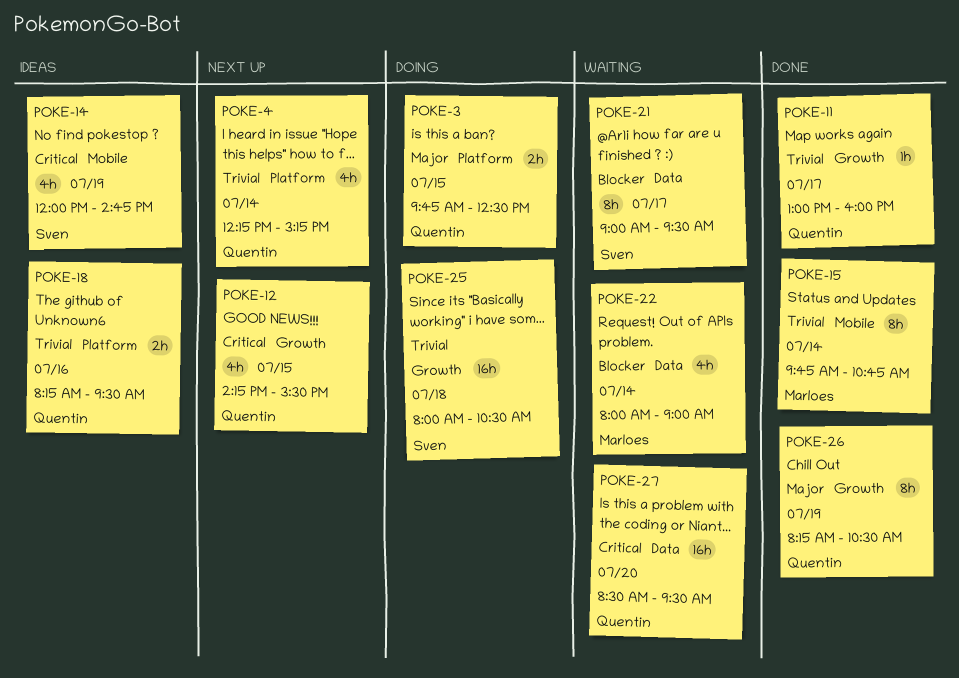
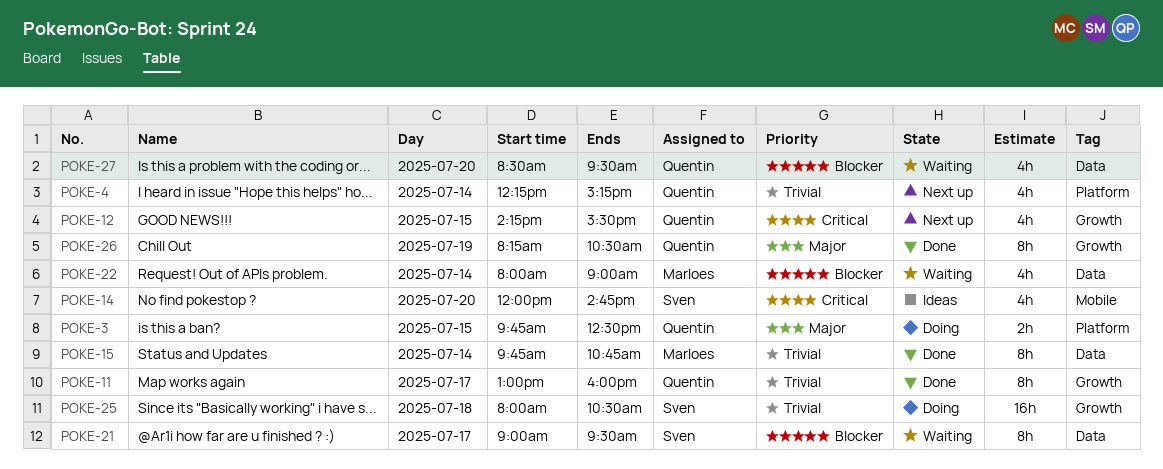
POKE-11, estimate: 1h -> 8h
POKE-14, day: Jul 19 -> Jul 20
POKE-15, label: Mobile -> Data
POKE-18: present -> none
POKE-27, priority: Critical -> Blocker
POKE-27, estimate: 16h -> 4h

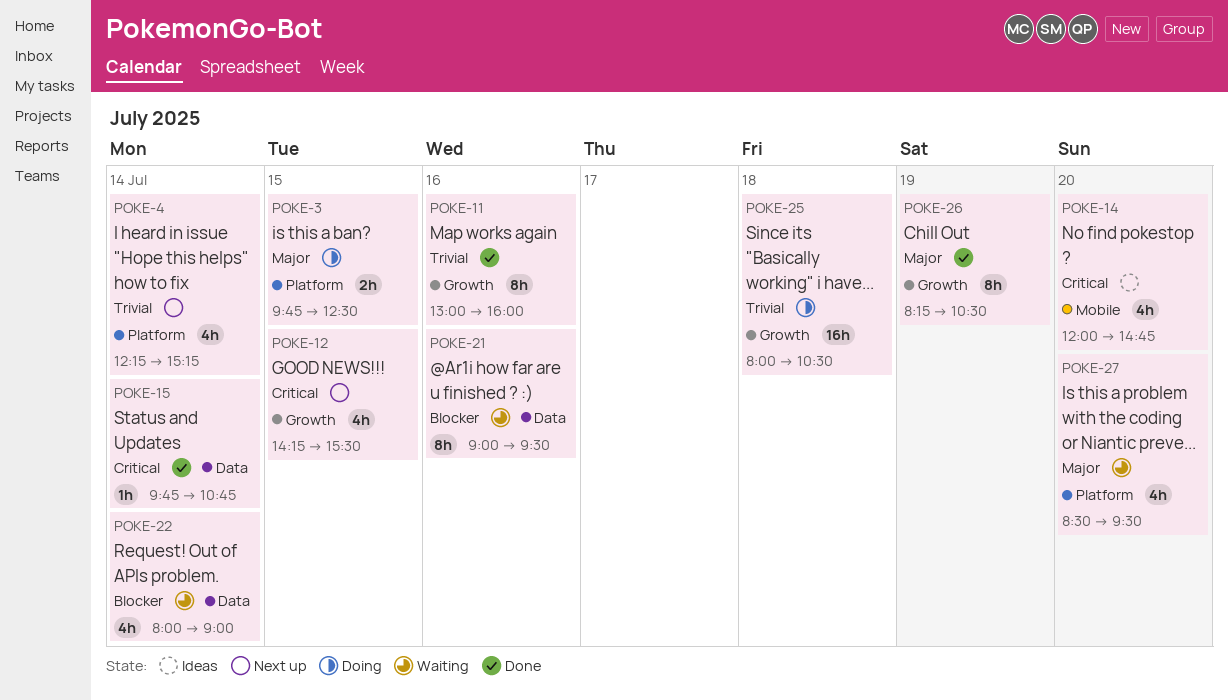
POKE-11, day: Jul 17 -> Jul 16
POKE-15, priority: Trivial -> Critical
POKE-15, estimate: 8h -> 1h
POKE-21, day: Jul 17 -> Jul 16
POKE-27, priority: Blocker -> Major
POKE-27, label: Data -> Platform

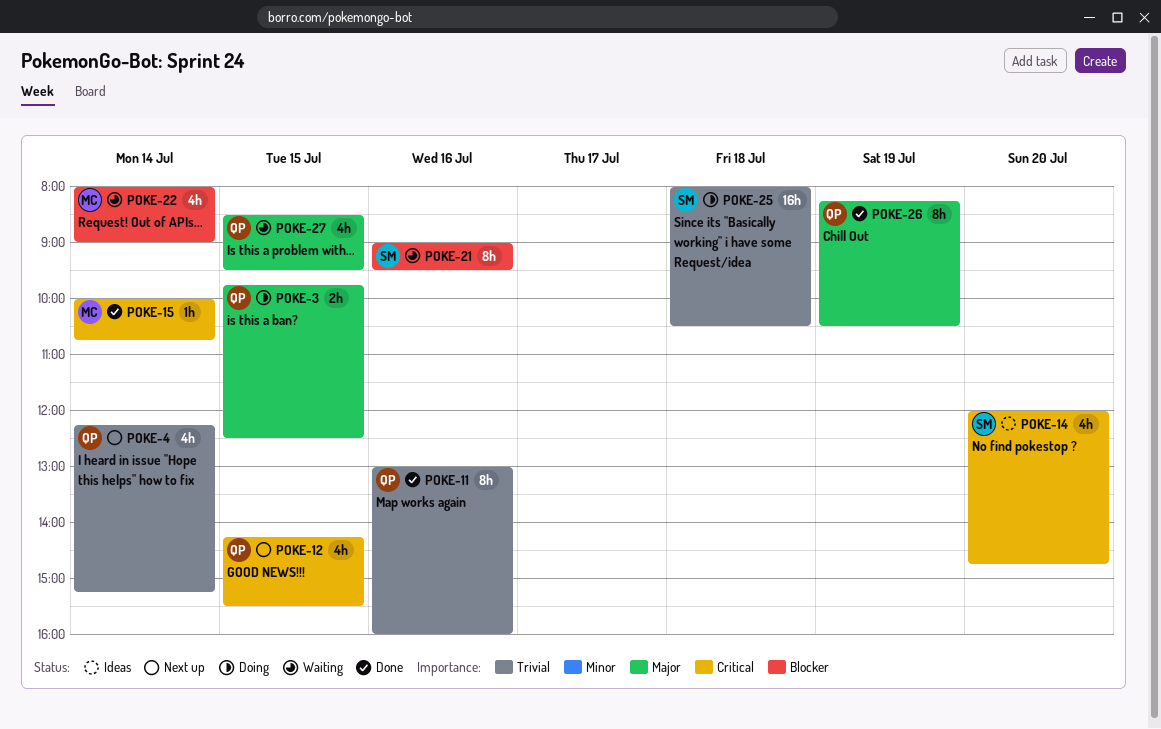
POKE-15, begins: 09:45 -> 10:00
POKE-27, day: Jul 20 -> Jul 15

